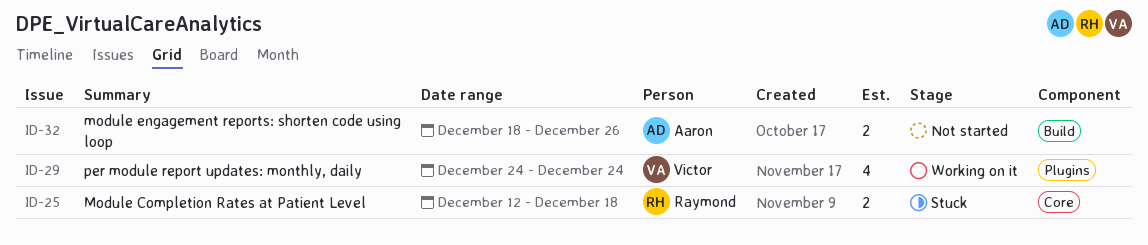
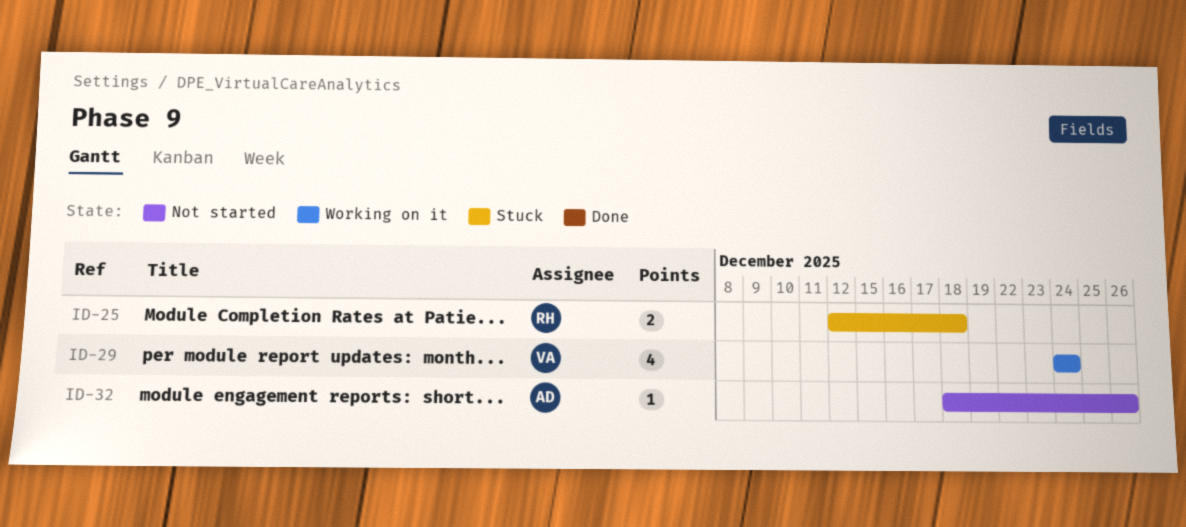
ID-32, estimate: 2 -> 1

